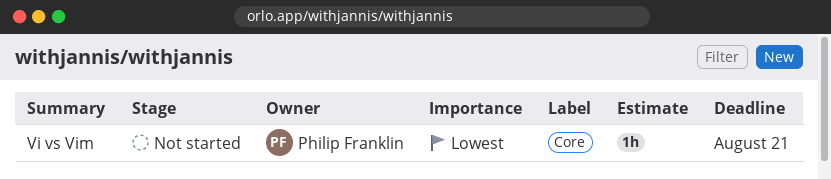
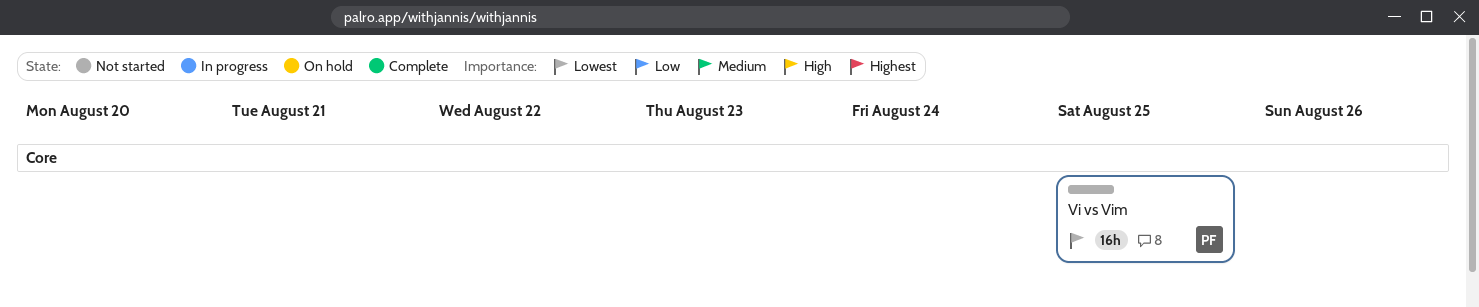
Vi vs Vim, estimate: 1h -> 16h
Vi vs Vim, due: Aug 21 -> Aug 25

